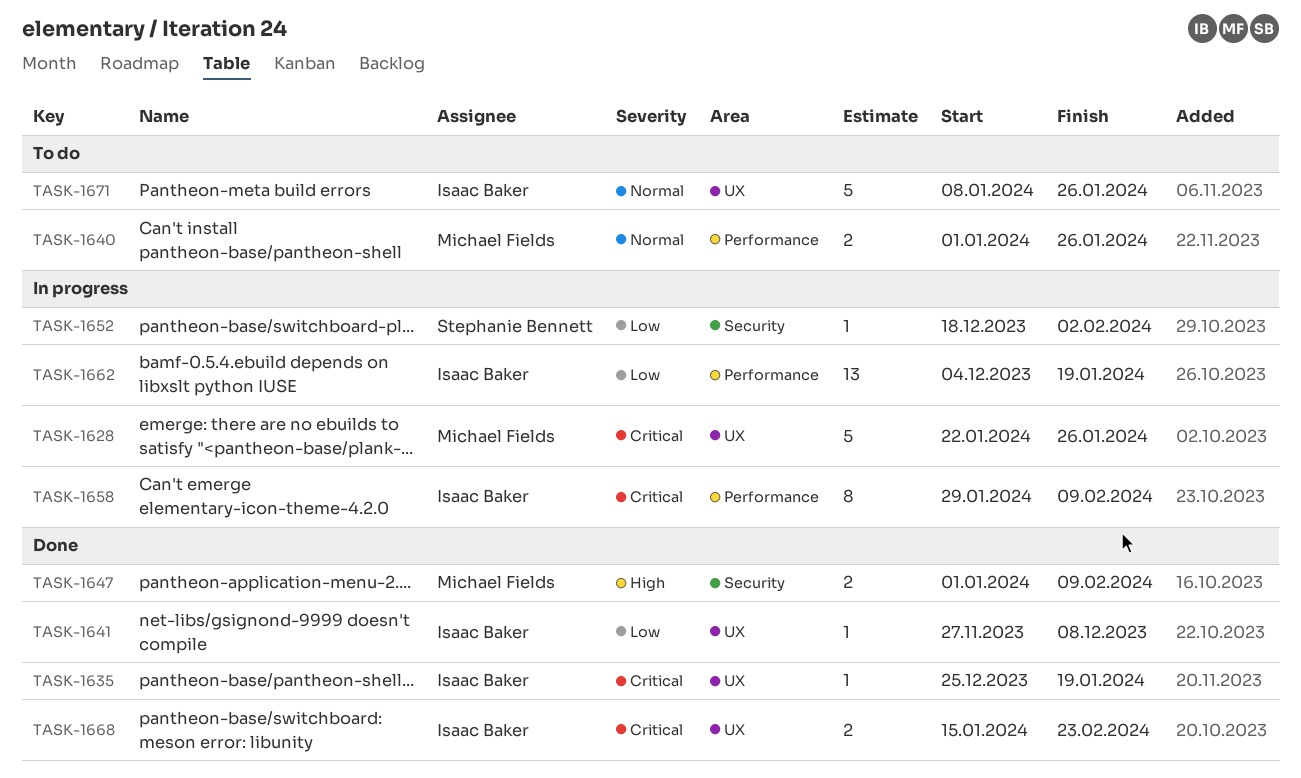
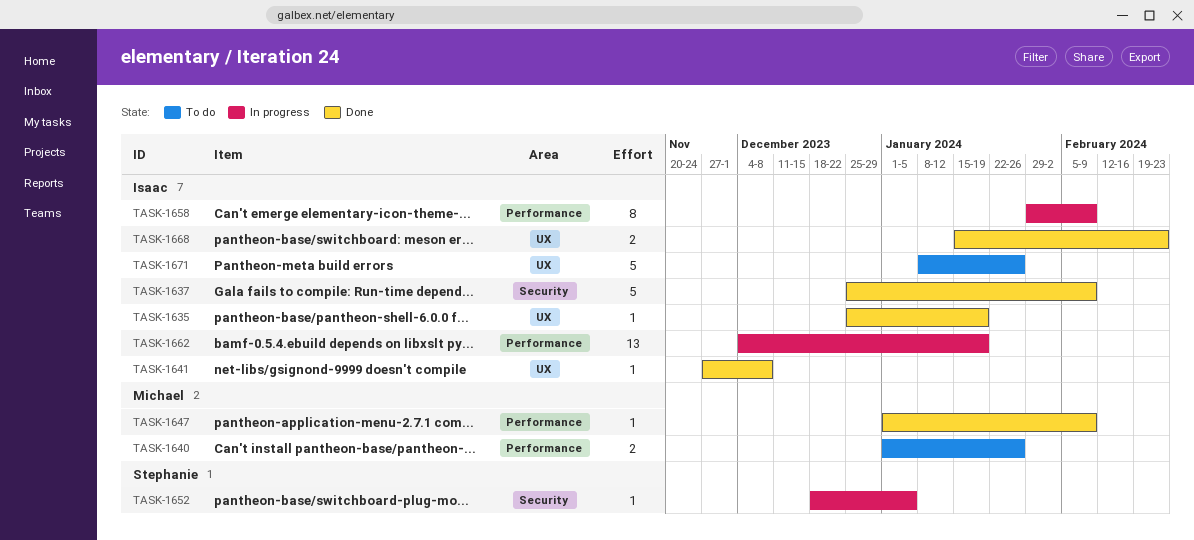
TASK-1628: present -> none
TASK-1637: none -> present
TASK-1647, label: Security -> Performance
TASK-1647, estimate: 2 -> 1
TASK-1652, due: Feb 2 -> Jan 5

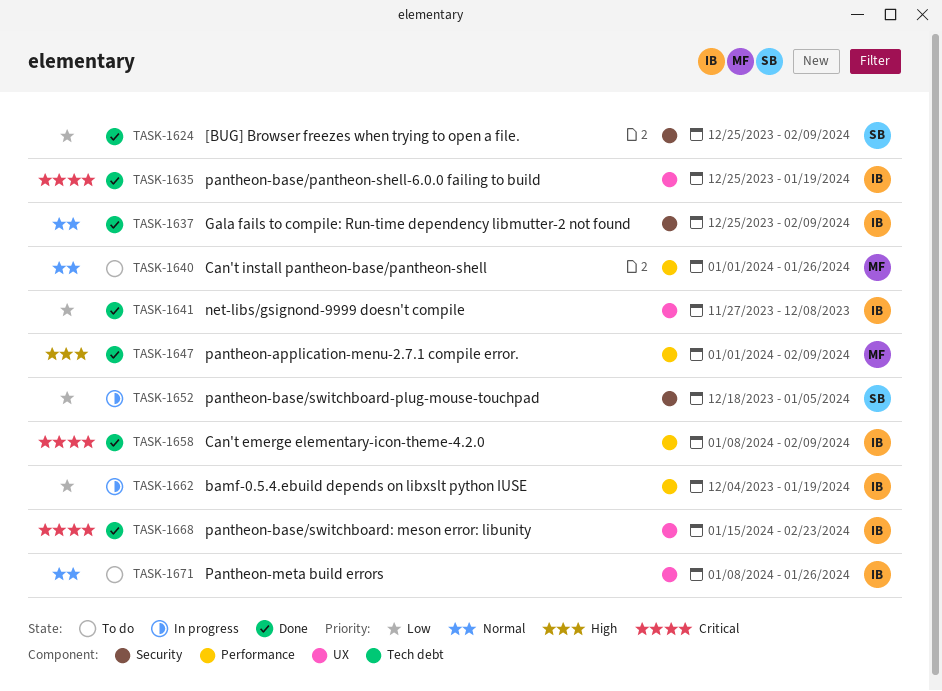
TASK-1624: none -> present
TASK-1658, status: In progress -> Done
TASK-1658, start: Jan 29 -> Jan 8

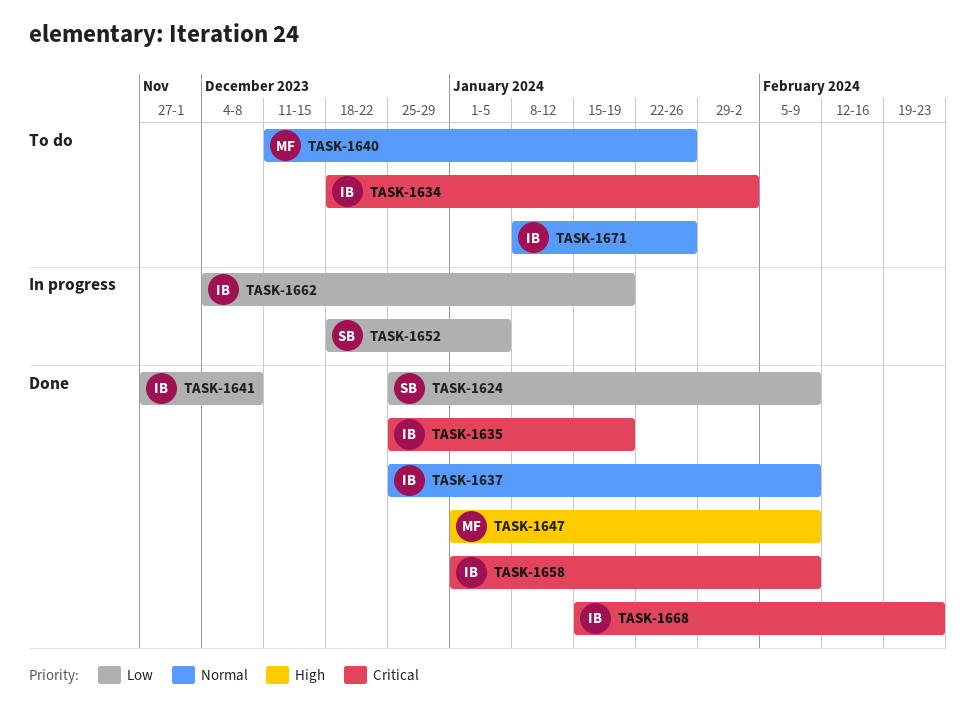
TASK-1634: none -> present
TASK-1640, start: Jan 1 -> Dec 11
TASK-1658, start: Jan 8 -> Jan 1

